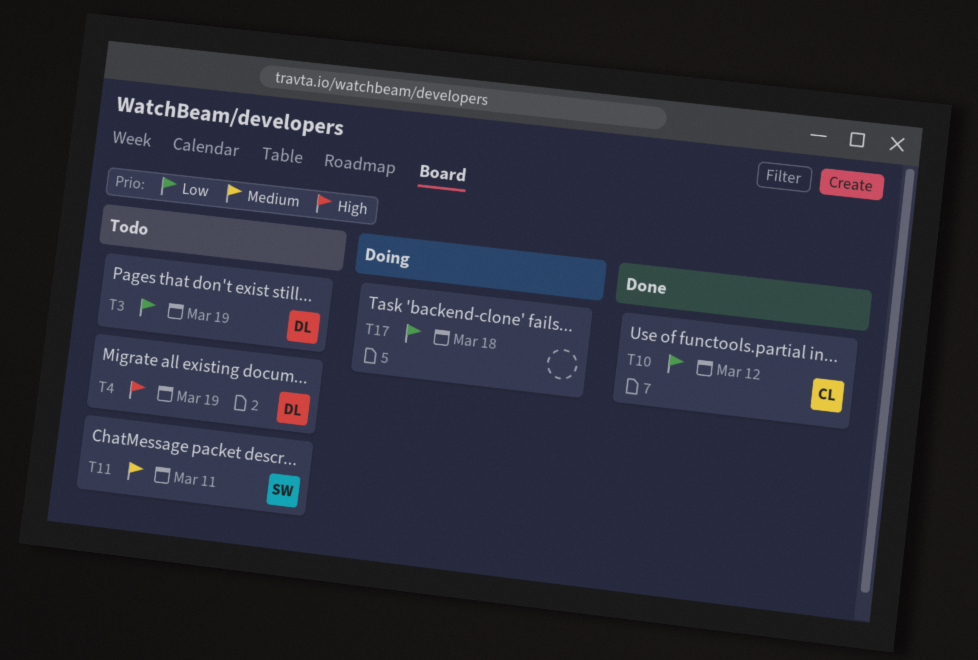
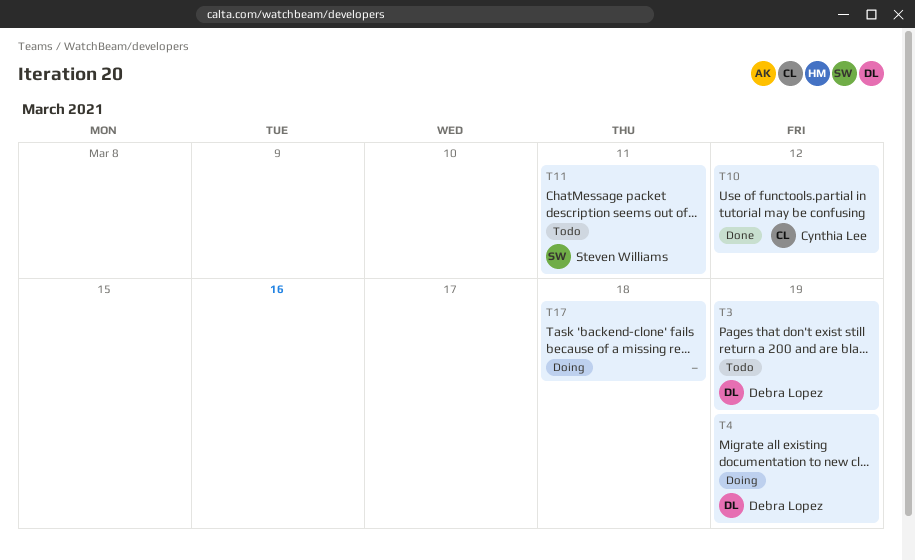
T4, status: Todo -> Doing

